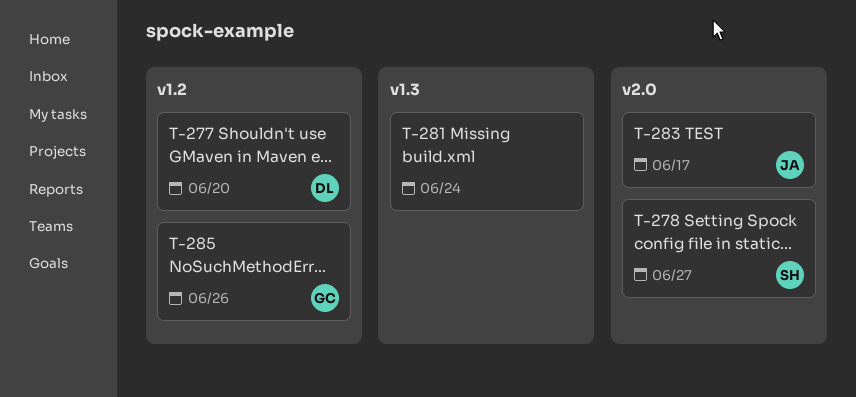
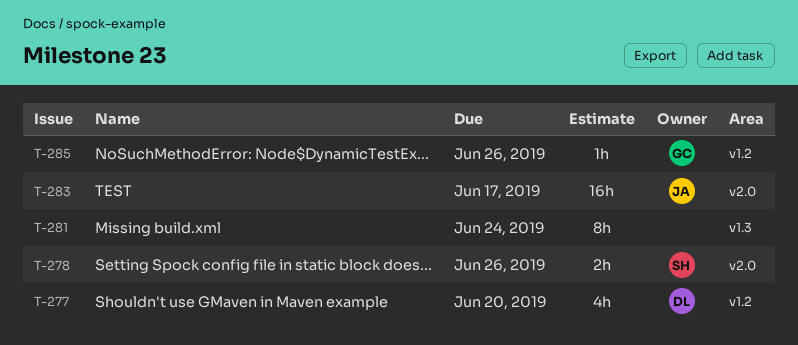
T-278, due: Jun 27 -> Jun 26

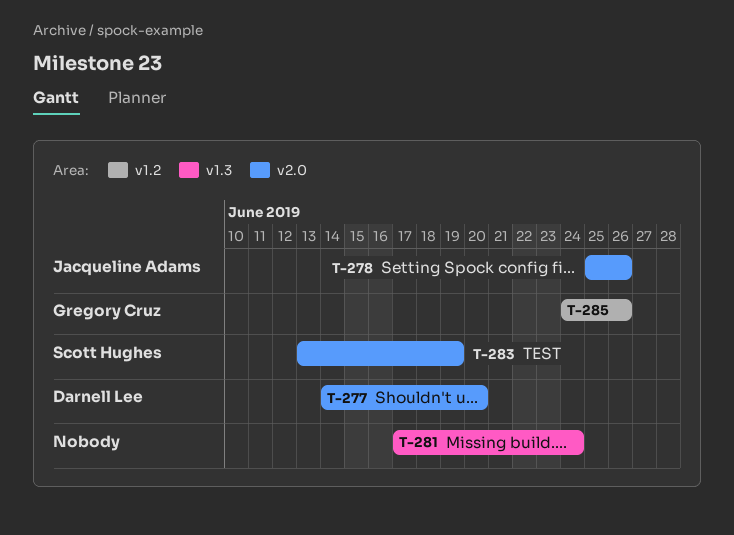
T-277, label: v1.2 -> v2.0
T-278, owner: Scott Hughes -> Jacqueline Adams
T-283, owner: Jacqueline Adams -> Scott Hughes
T-283, due: Jun 17 -> Jun 19

